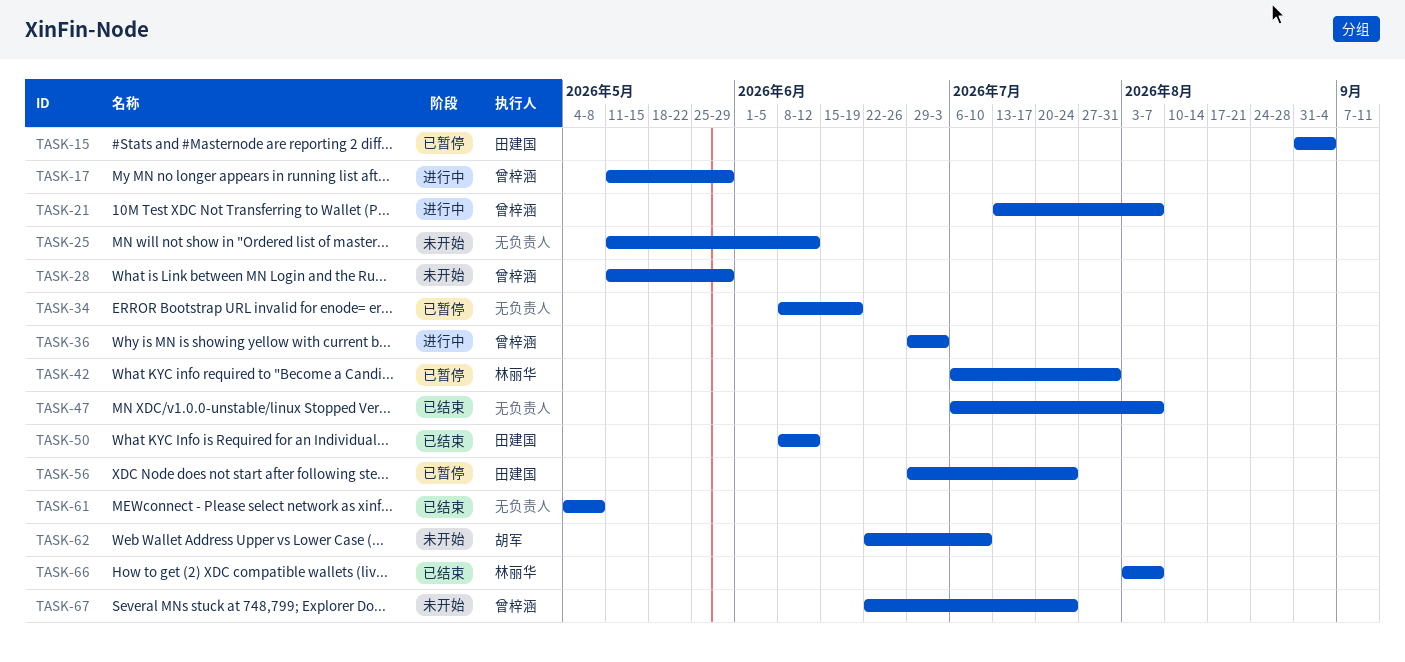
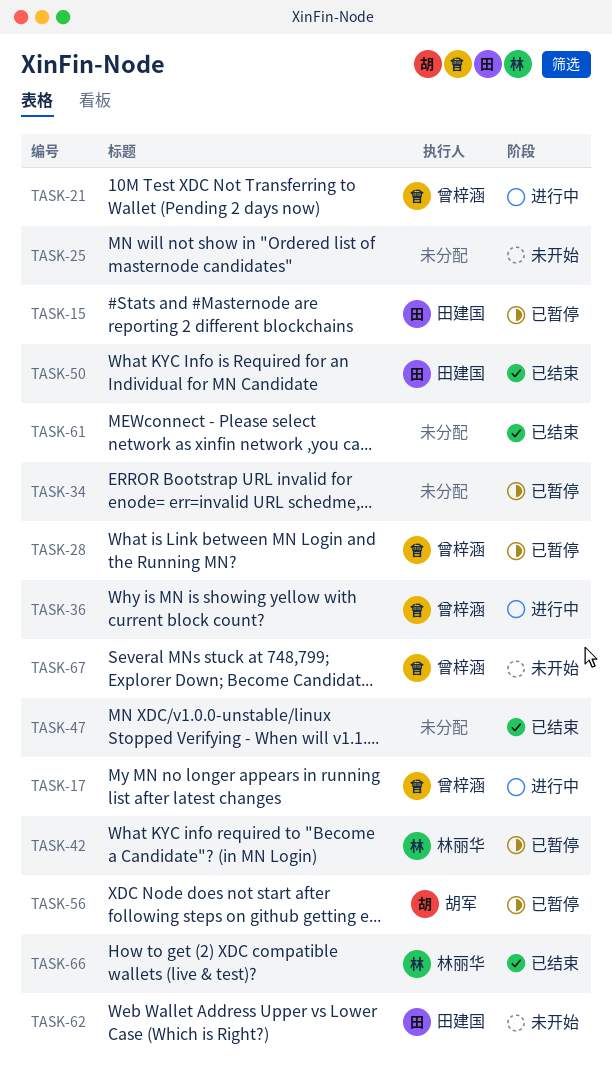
TASK-28, status: 未开始 -> 已暂停
TASK-56, owner: 田建国 -> 胡军
TASK-62, owner: 胡军 -> 田建国

